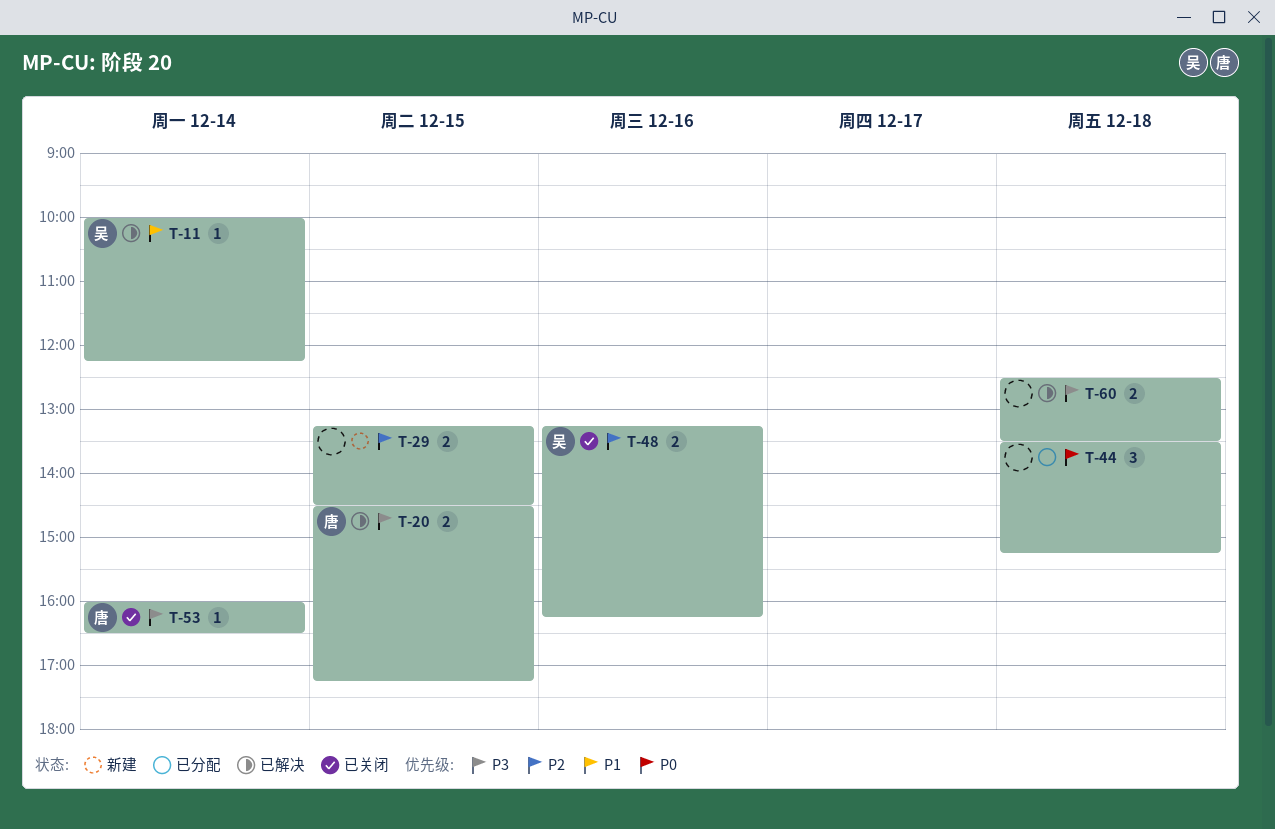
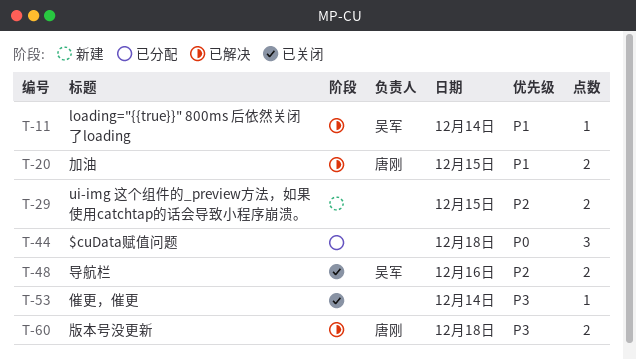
T-20, priority: P3 -> P1
T-53, owner: 唐刚 -> none
T-60, owner: none -> 唐刚

